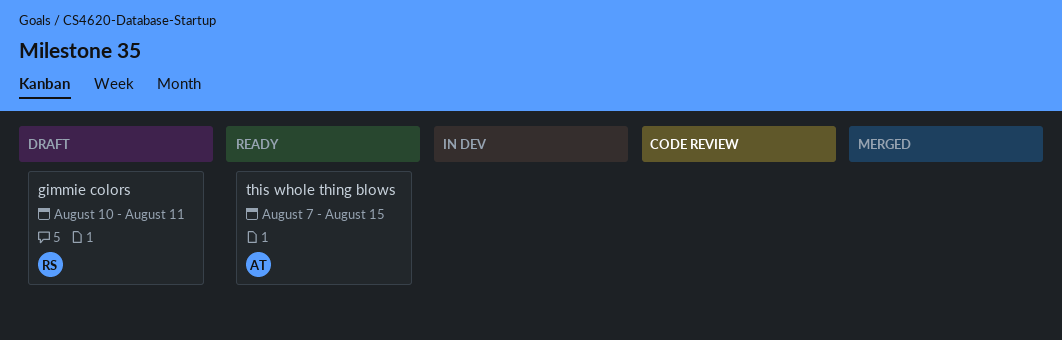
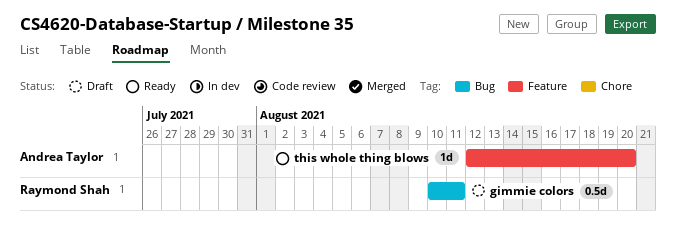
this whole thing blows, start: Aug 7 -> Aug 12
this whole thing blows, due: Aug 15 -> Aug 20

